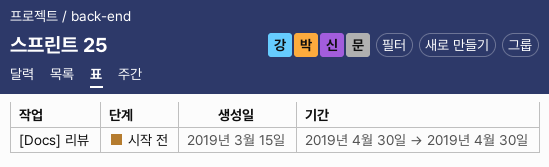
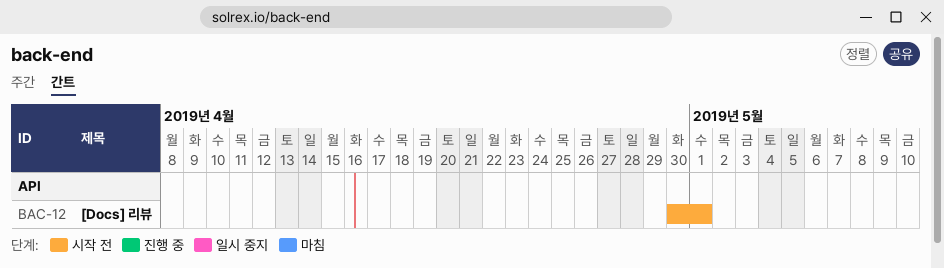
[Docs] 리뷰, due: Apr 30 -> May 1

